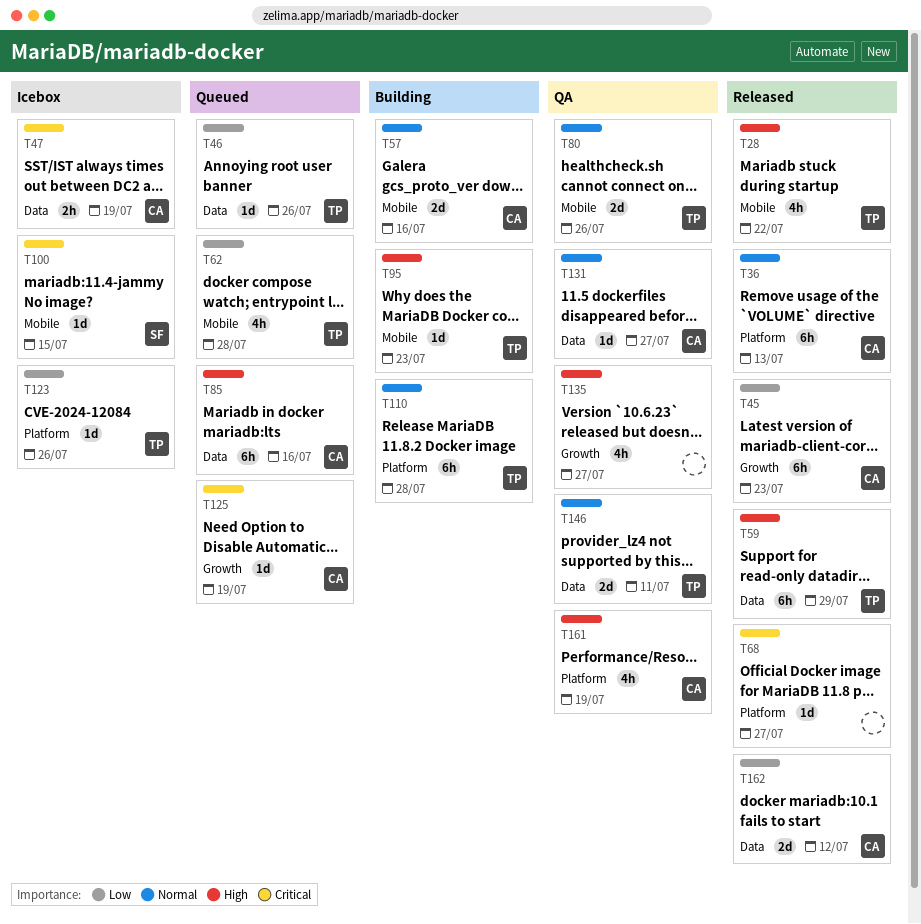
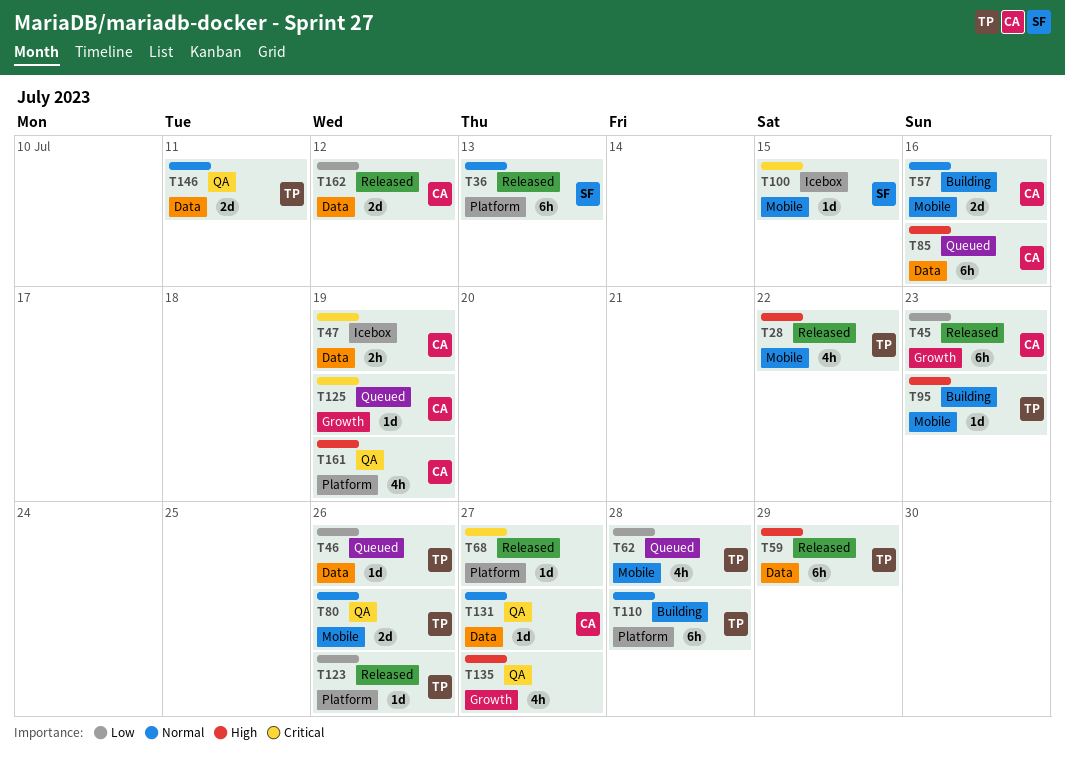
T36, owner: CA -> SF
T123, status: Icebox -> Released

